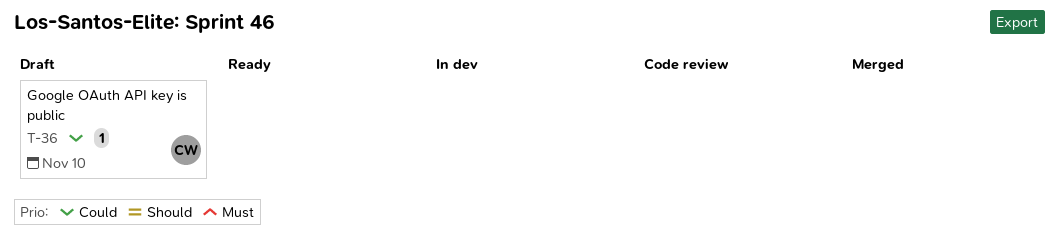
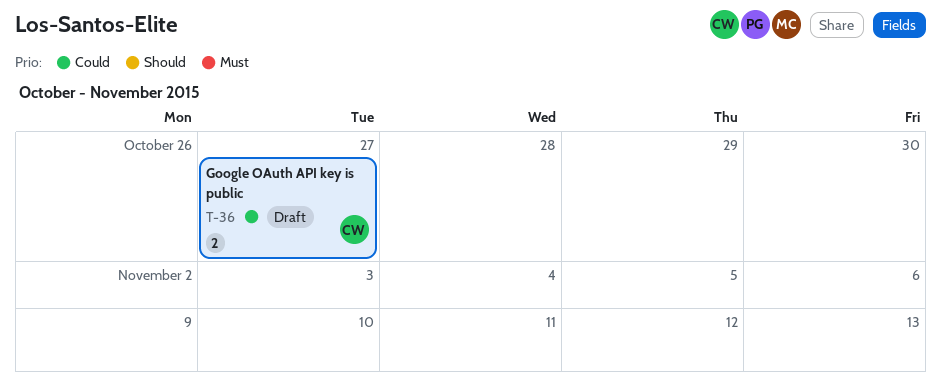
T-36, estimate: 1 -> 2
T-36, due: Nov 10 -> Oct 27

